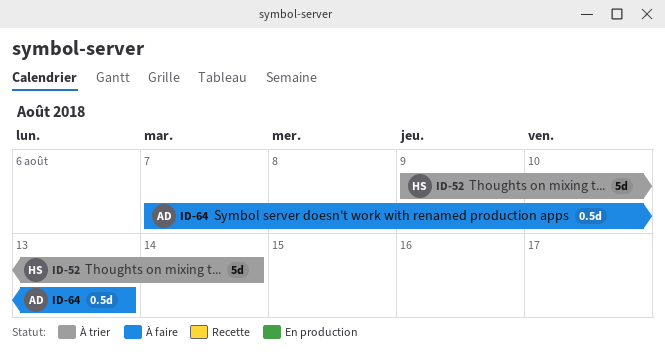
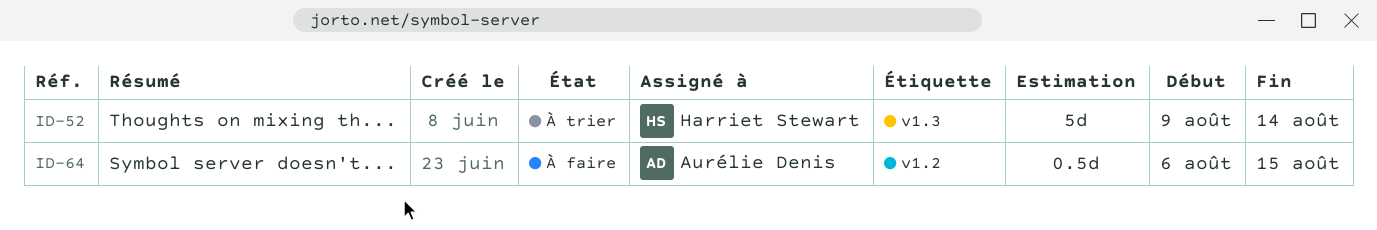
ID-64, start: Aug 7 -> Aug 6
ID-64, due: Aug 13 -> Aug 15

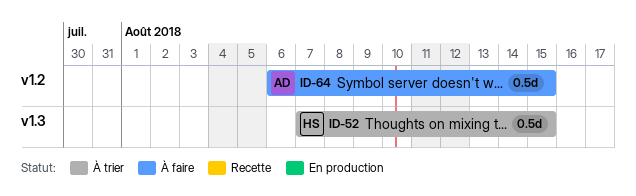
ID-52, estimate: 5d -> 0.5d
ID-52, start: Aug 9 -> Aug 7
ID-52, due: Aug 14 -> Aug 15

